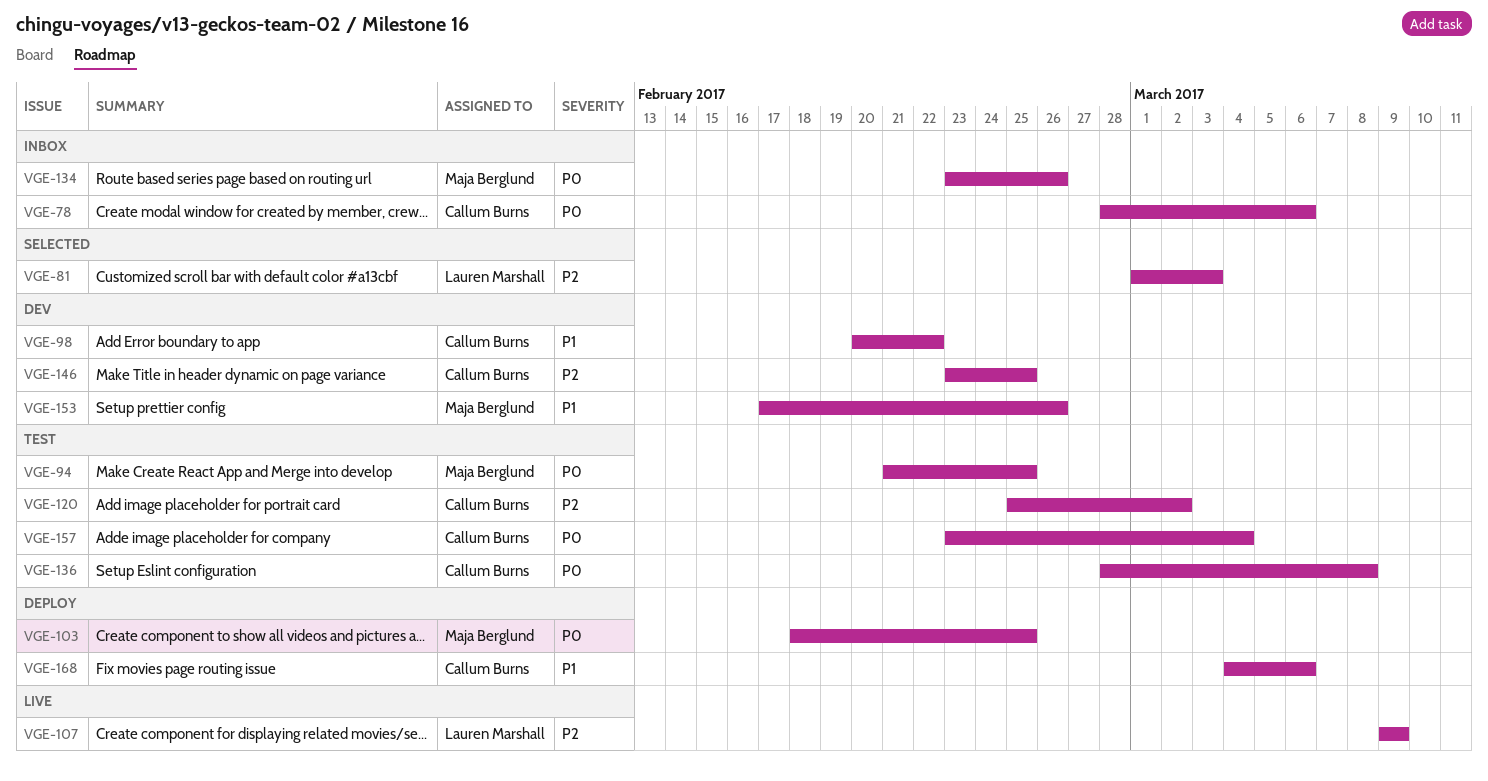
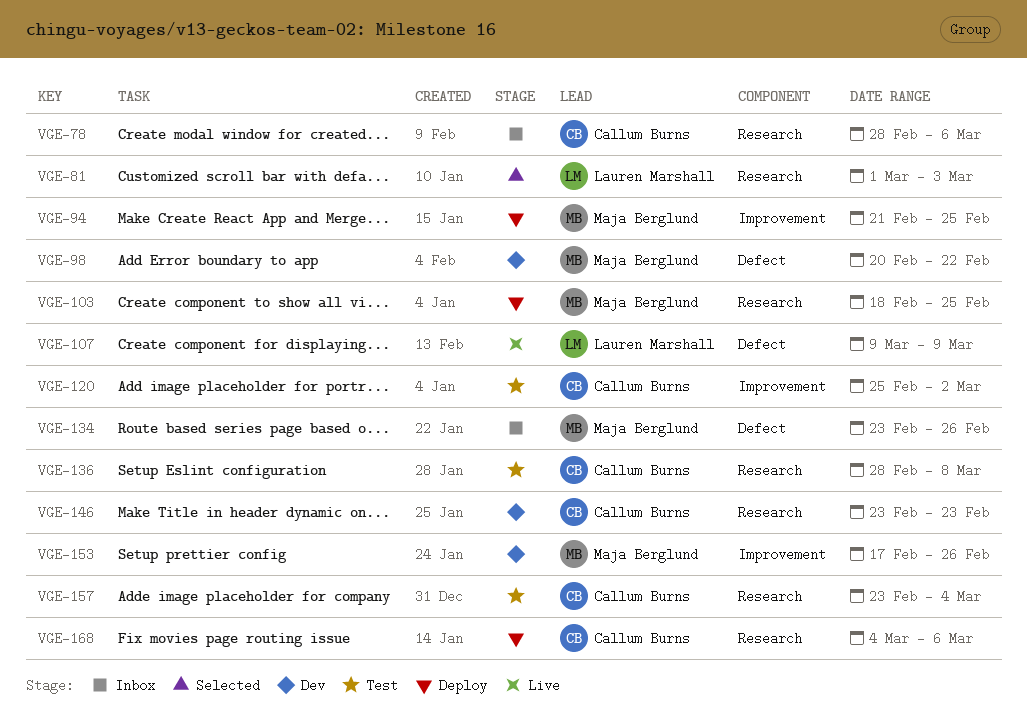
VGE-94, status: Test -> Deploy
VGE-98, owner: Callum Burns -> Maja Berglund
VGE-146, due: Feb 25 -> Feb 23

